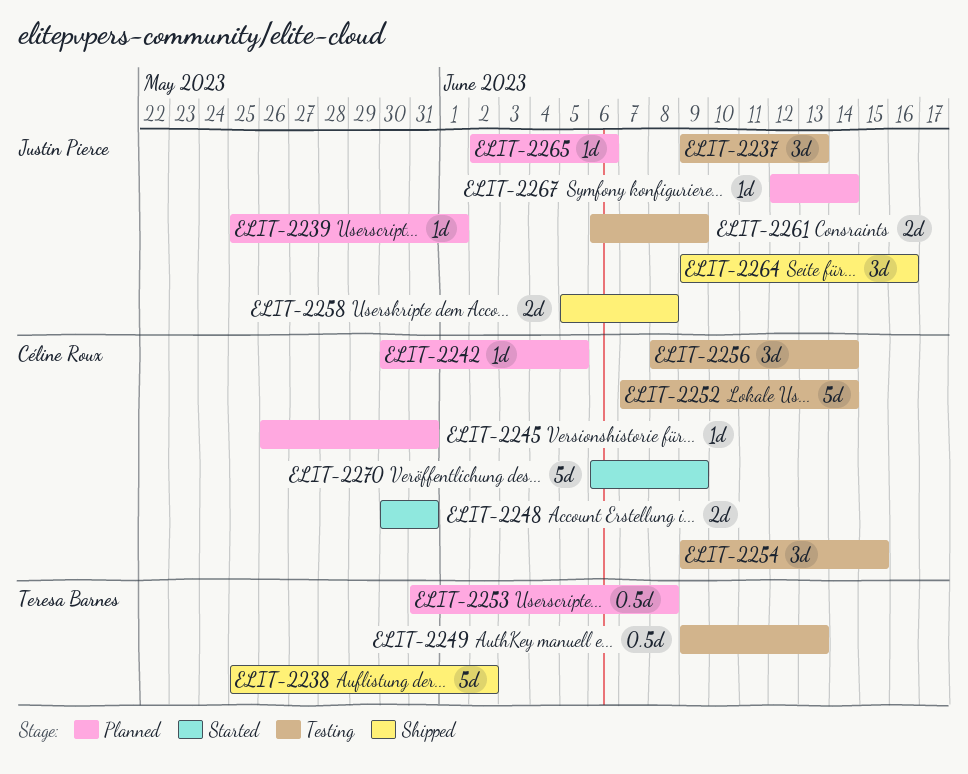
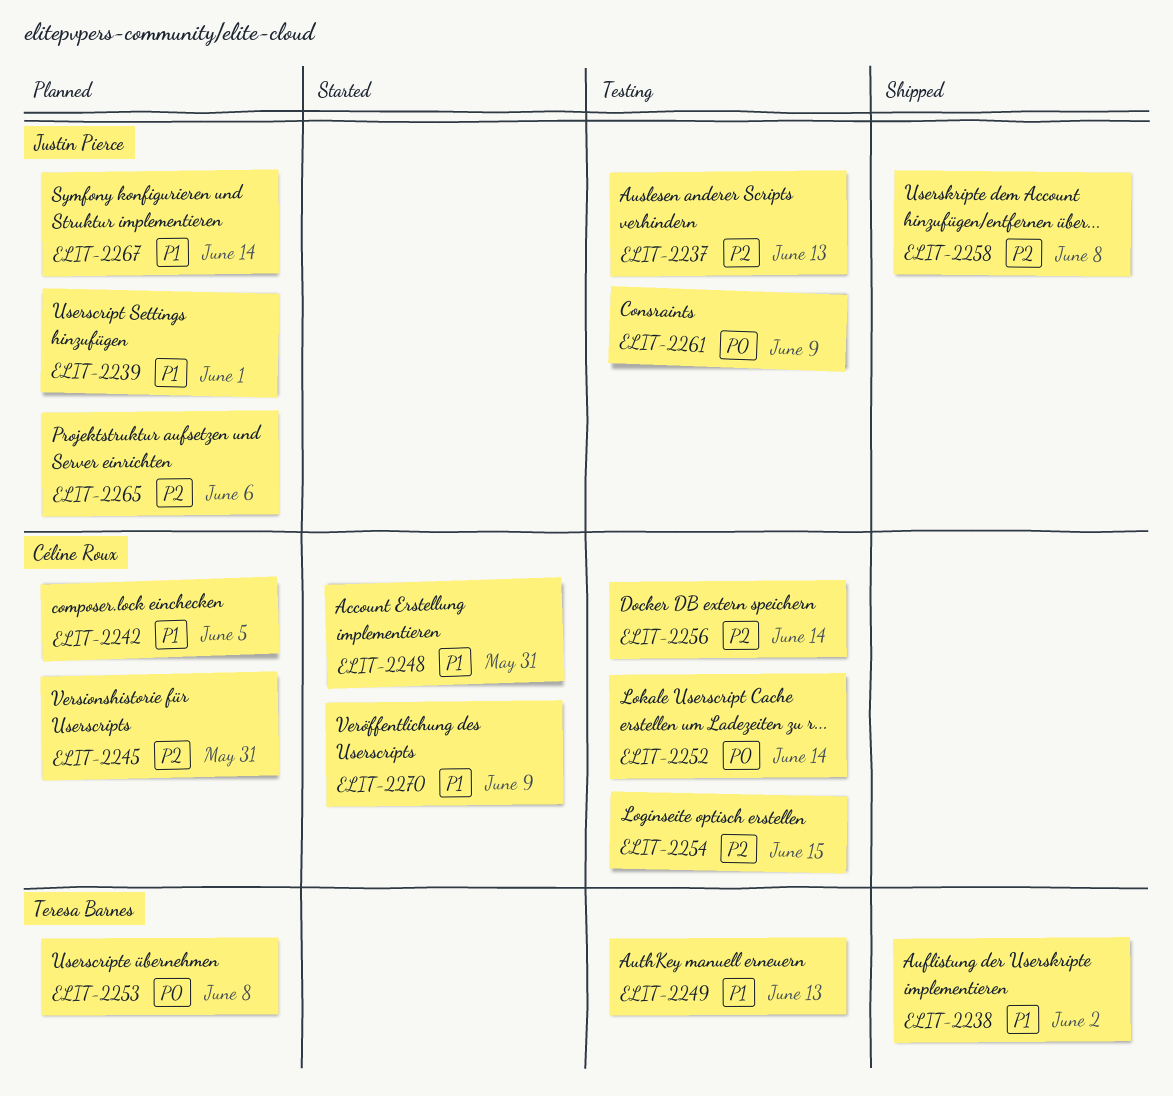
ELIT-2264: present -> none

